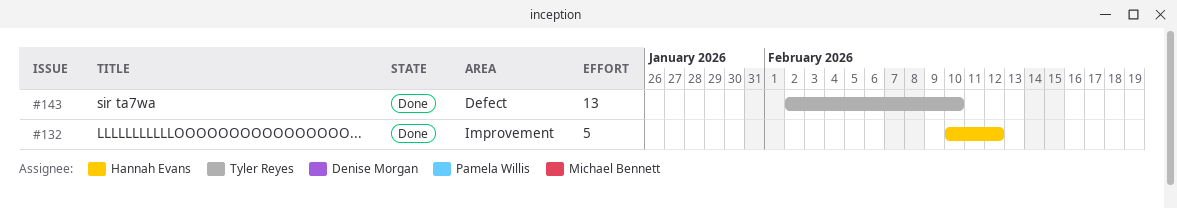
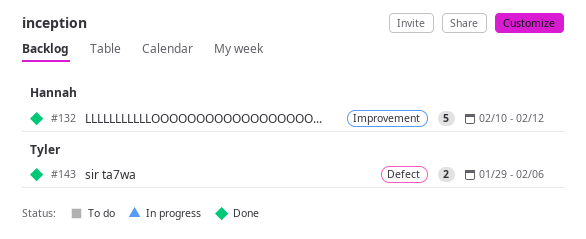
#143, estimate: 13 -> 2
#143, start: Feb 2 -> Jan 29
#143, due: Feb 10 -> Feb 6

